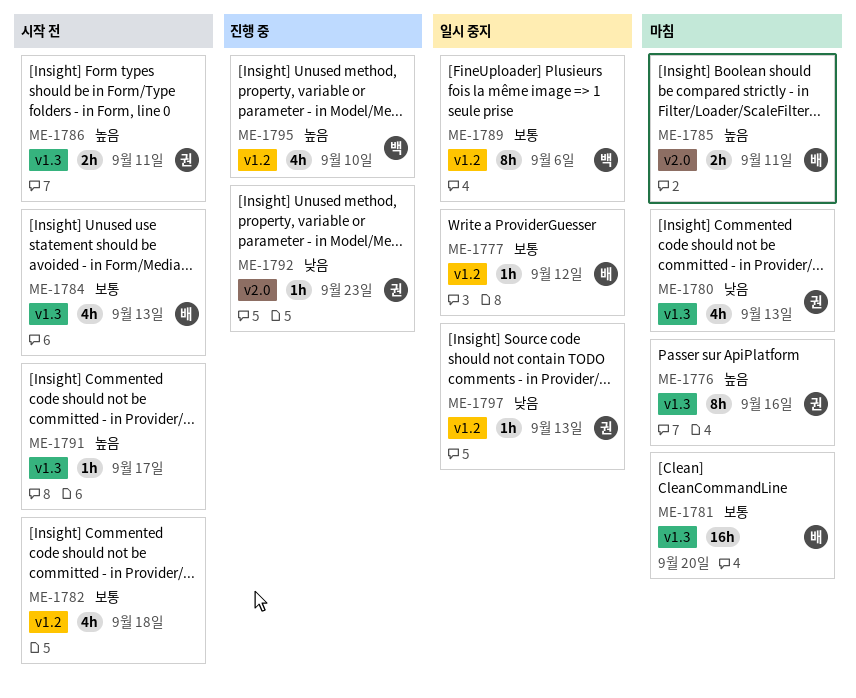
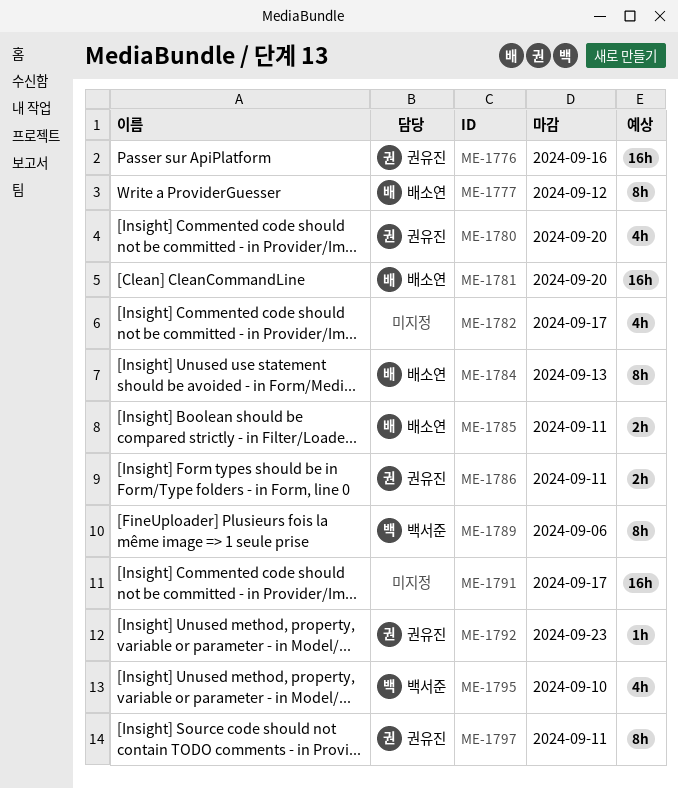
ME-1776, estimate: 8h -> 16h
ME-1777, estimate: 1h -> 8h
ME-1780, due: Sep 13 -> Sep 20
ME-1782, due: Sep 18 -> Sep 17
ME-1784, estimate: 4h -> 8h
ME-1791, estimate: 1h -> 16h
ME-1797, estimate: 1h -> 8h
ME-1797, due: Sep 13 -> Sep 11

